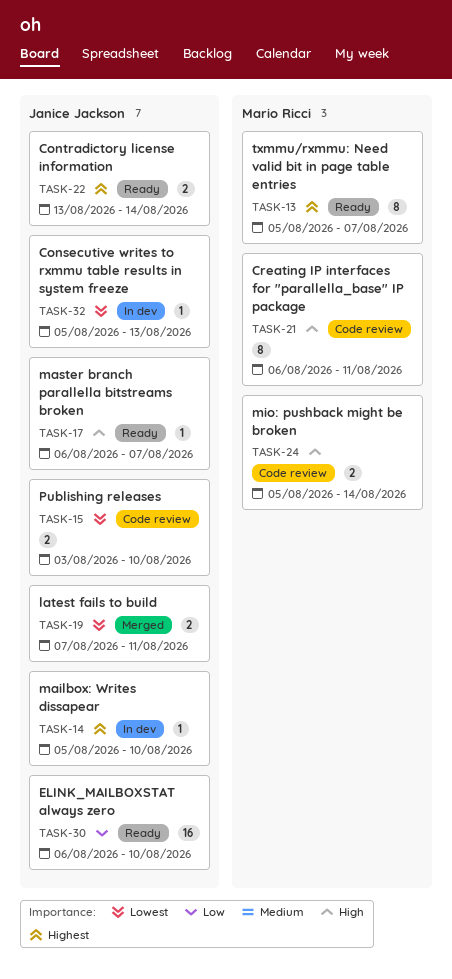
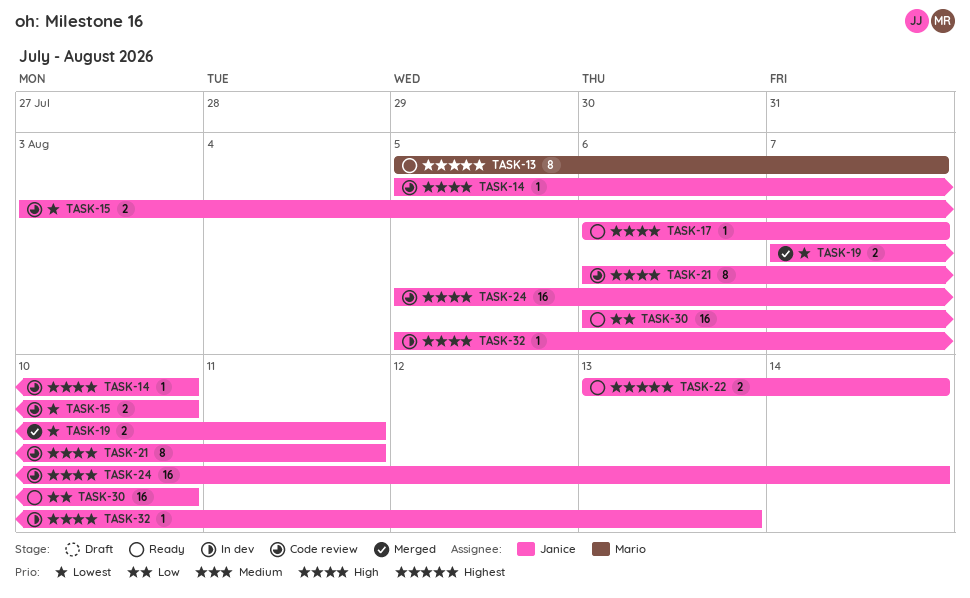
TASK-14, status: In dev -> Code review
TASK-14, priority: Highest -> High
TASK-21, owner: Mario Ricci -> Janice Jackson
TASK-24, owner: Mario Ricci -> Janice Jackson
TASK-24, estimate: 2 -> 16
TASK-32, priority: Lowest -> High

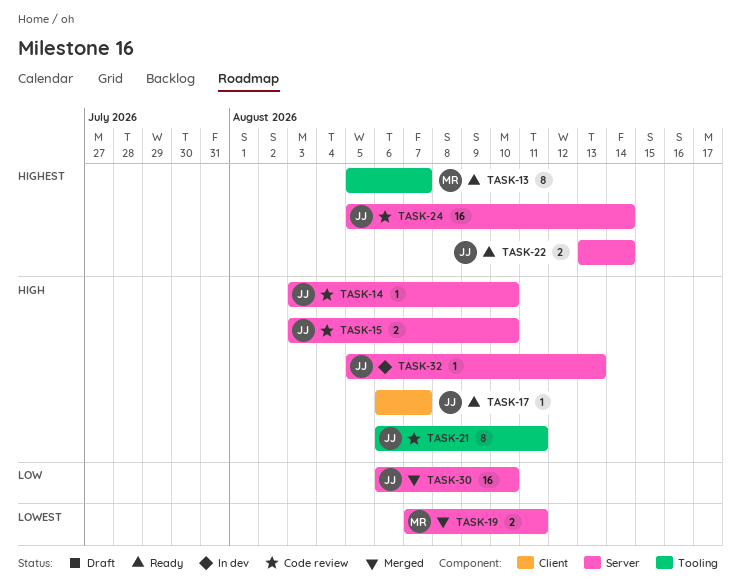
TASK-14, start: Aug 5 -> Aug 3
TASK-15, priority: Lowest -> High
TASK-19, owner: Janice -> Mario
TASK-24, priority: High -> Highest
TASK-30, status: Ready -> Merged

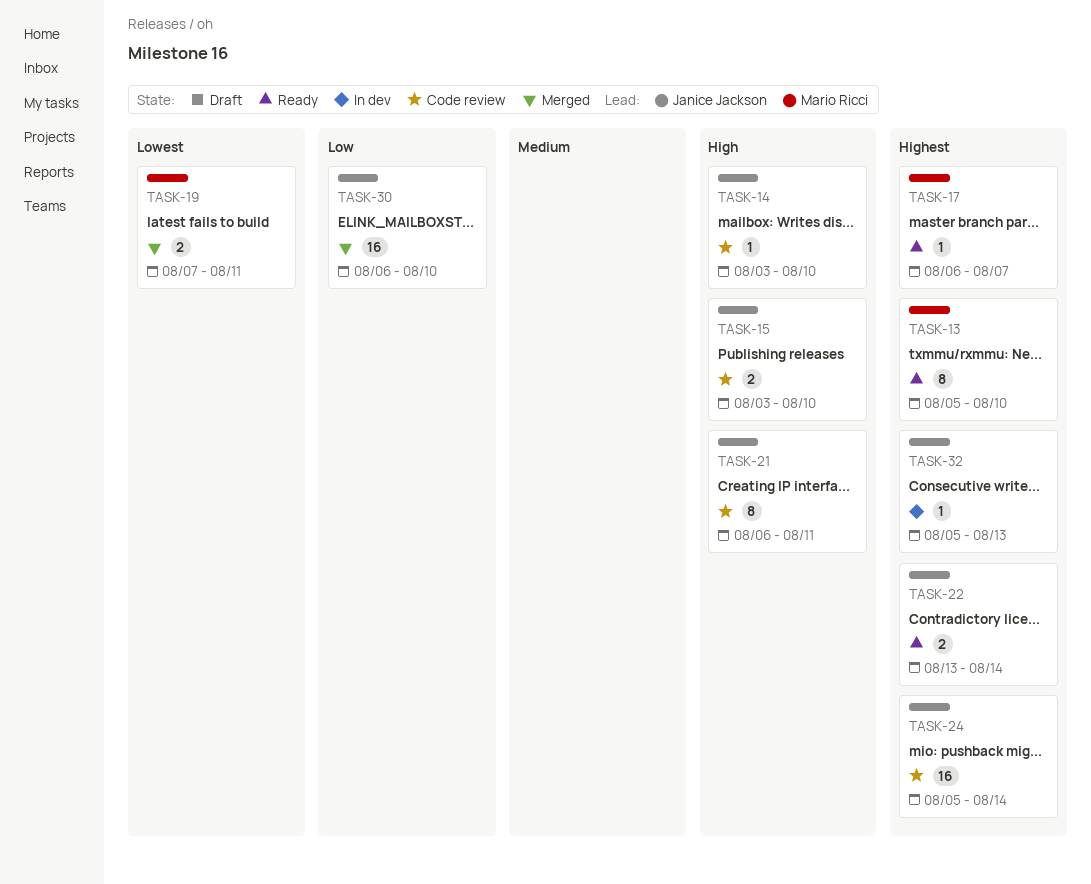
TASK-13, due: Aug 7 -> Aug 10
TASK-17, owner: Janice Jackson -> Mario Ricci
TASK-17, priority: High -> Highest
TASK-32, priority: High -> Highest

